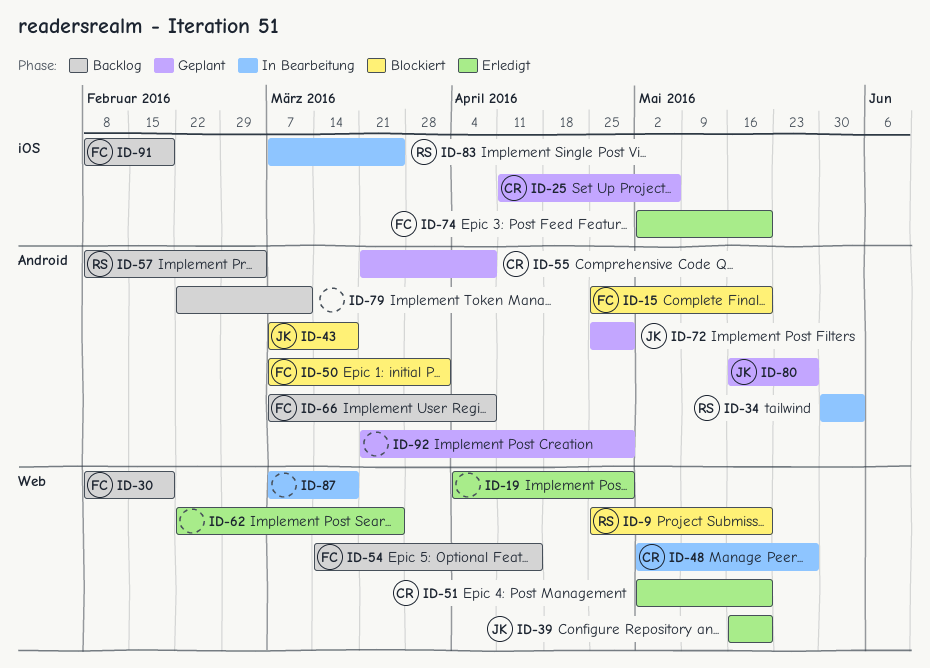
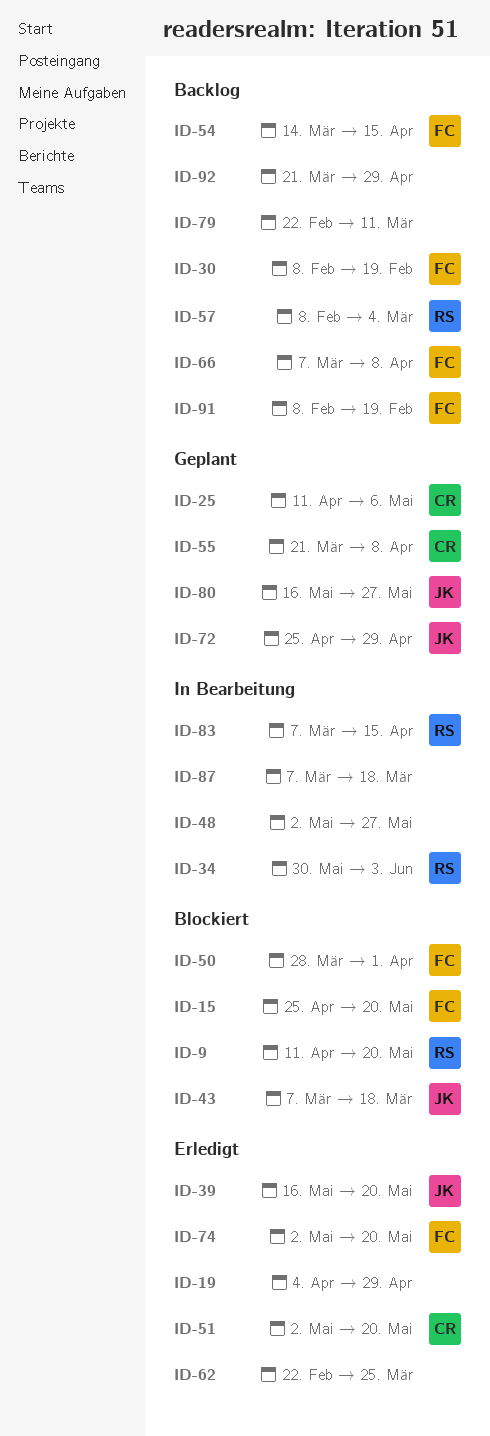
ID-9, start: Apr 25 -> Apr 11
ID-48, owner: CR -> none
ID-50, start: Mar 7 -> Mar 28
ID-83, due: Mar 25 -> Apr 15
ID-92, status: Geplant -> Backlog

